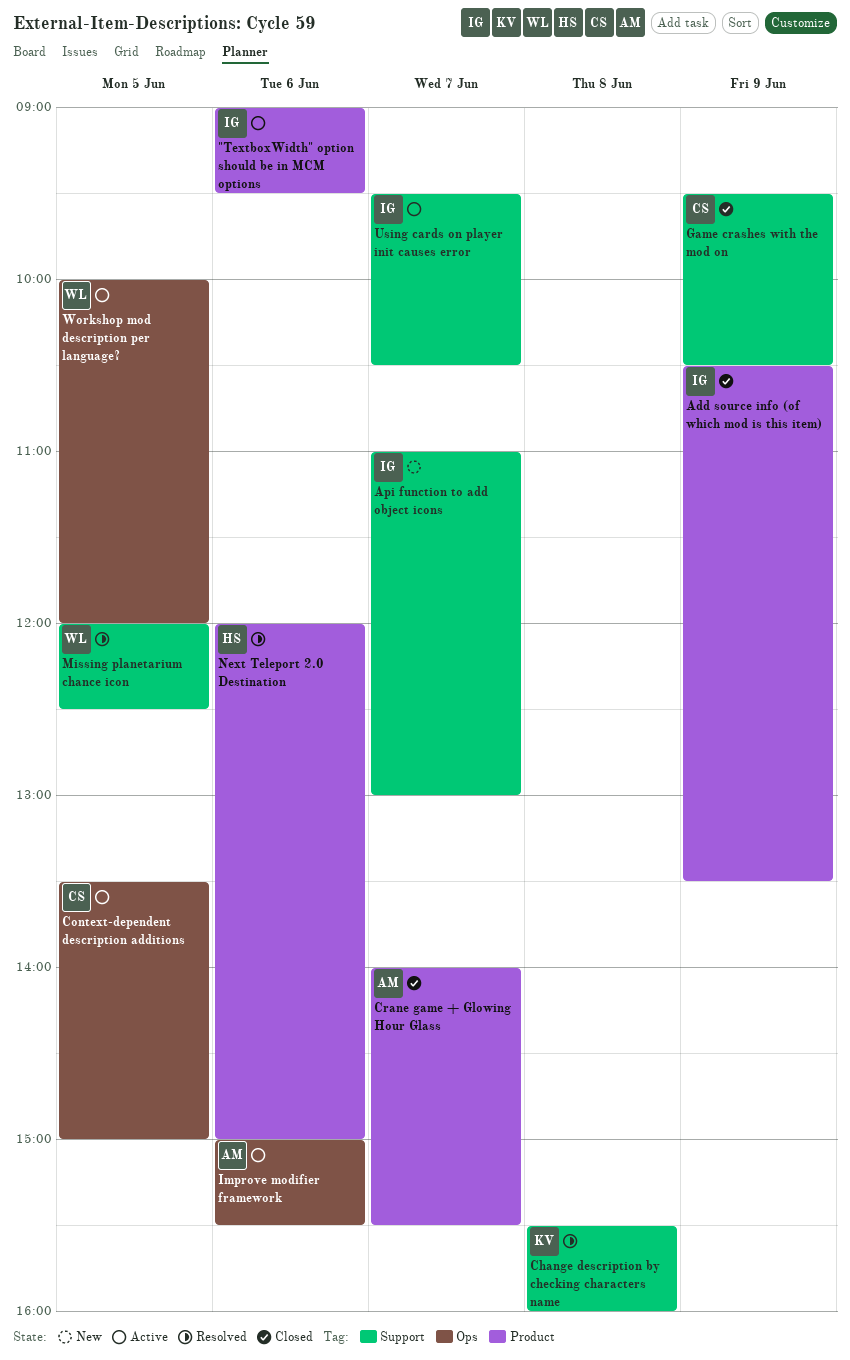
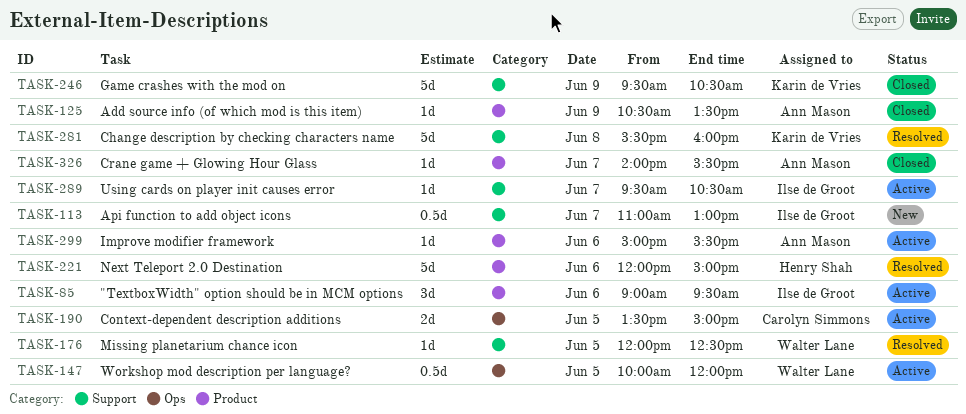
Add source info (of which mod is this item), owner: Ilse de Groot -> Ann Mason
Game crashes with the mod on, owner: Carolyn Simmons -> Karin de Vries
Improve modifier framework, label: Ops -> Product

